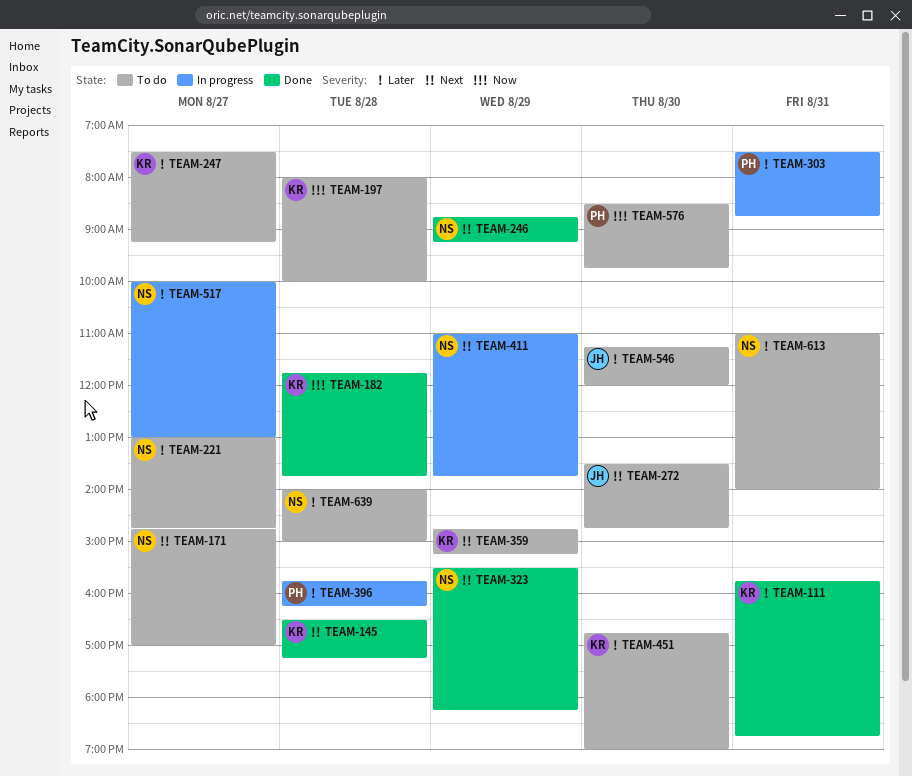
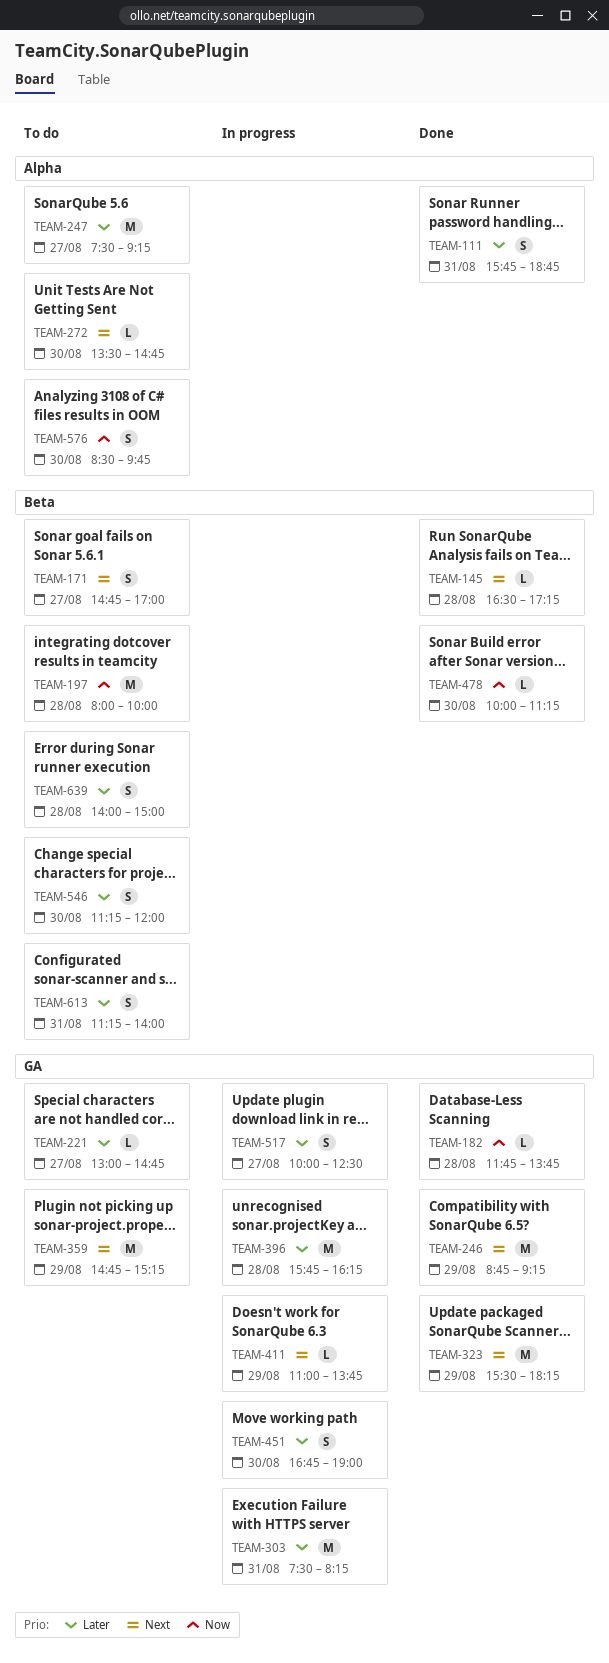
TEAM-303, ends: 08:45 -> 08:15
TEAM-451, status: To do -> In progress
TEAM-478: none -> present
TEAM-517, ends: 13:00 -> 12:30
TEAM-613, begins: 11:00 -> 11:15

